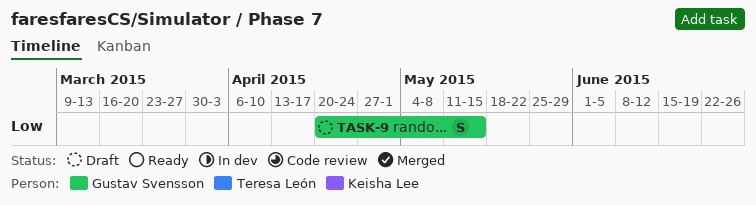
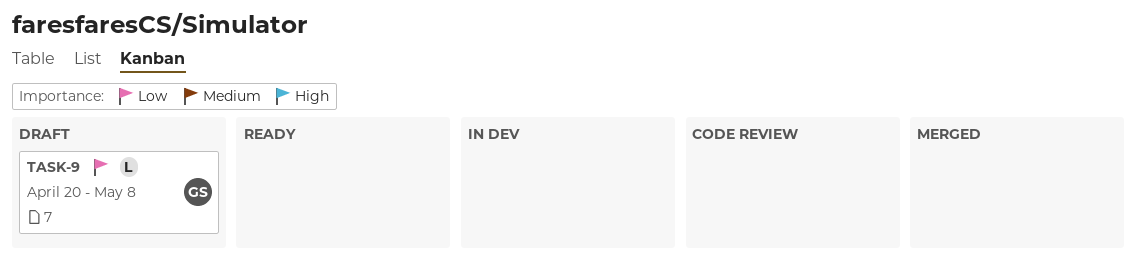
TASK-9, estimate: S -> L
TASK-9, due: May 15 -> May 8

